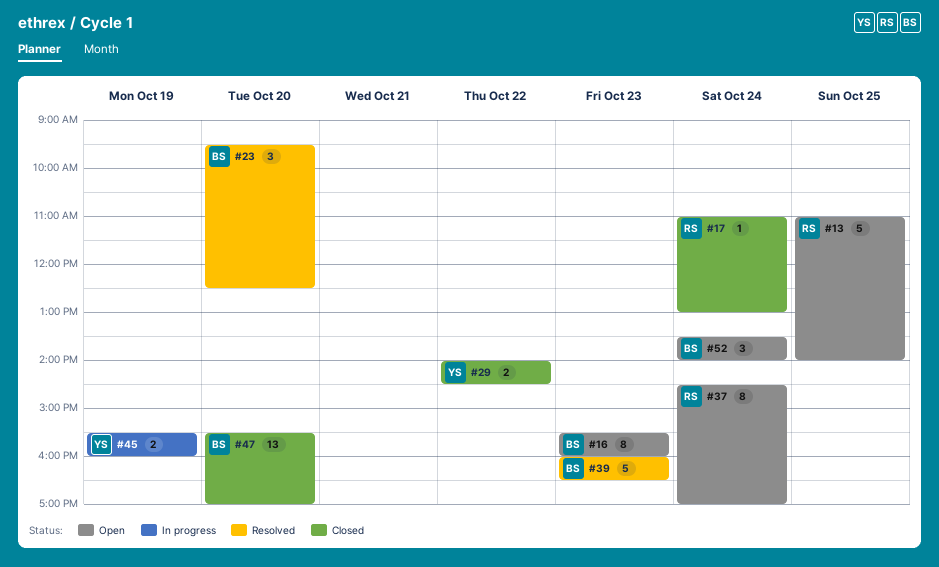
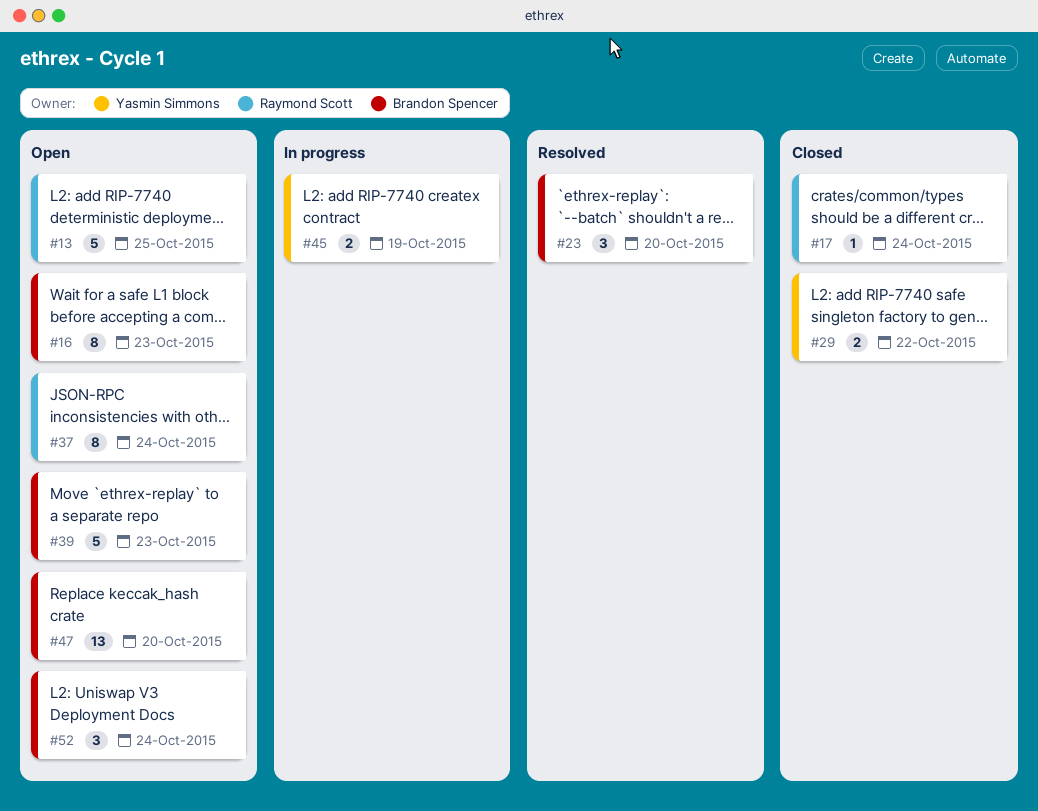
#39, status: Resolved -> Open
#47, status: Closed -> Open

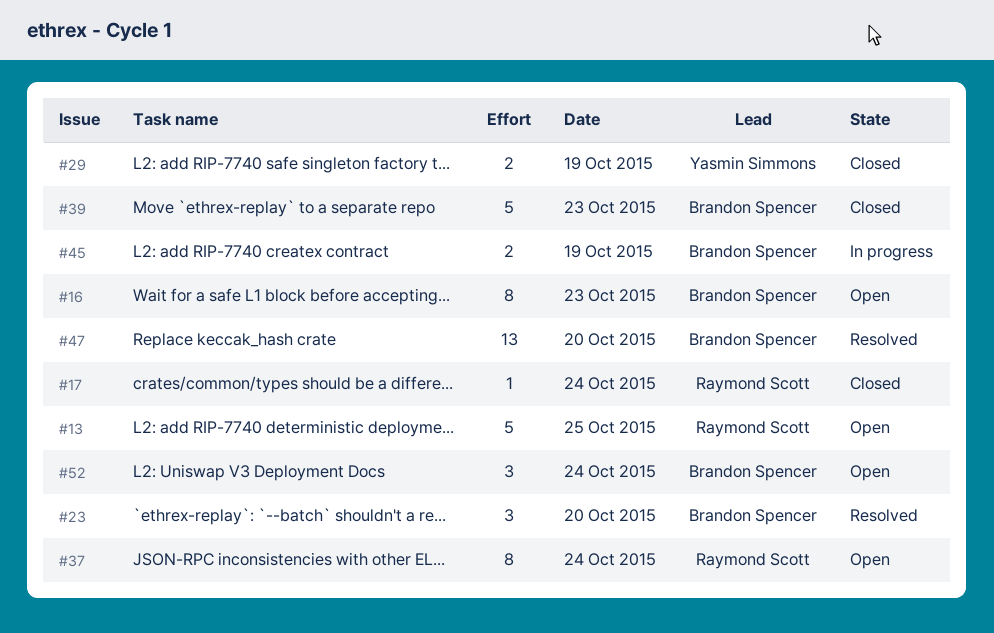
#29, day: Oct 22 -> Oct 19
#39, status: Open -> Closed
#45, owner: Yasmin Simmons -> Brandon Spencer
#47, status: Open -> Resolved

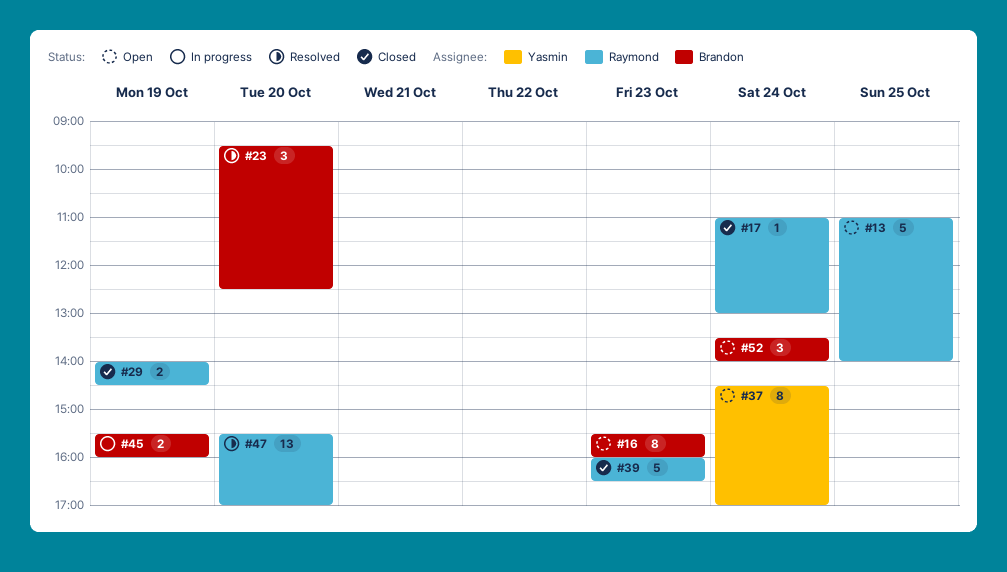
#29, owner: Yasmin Simmons -> Raymond Scott
#37, owner: Raymond Scott -> Yasmin Simmons
#39, owner: Brandon Spencer -> Raymond Scott
#47, owner: Brandon Spencer -> Raymond Scott

